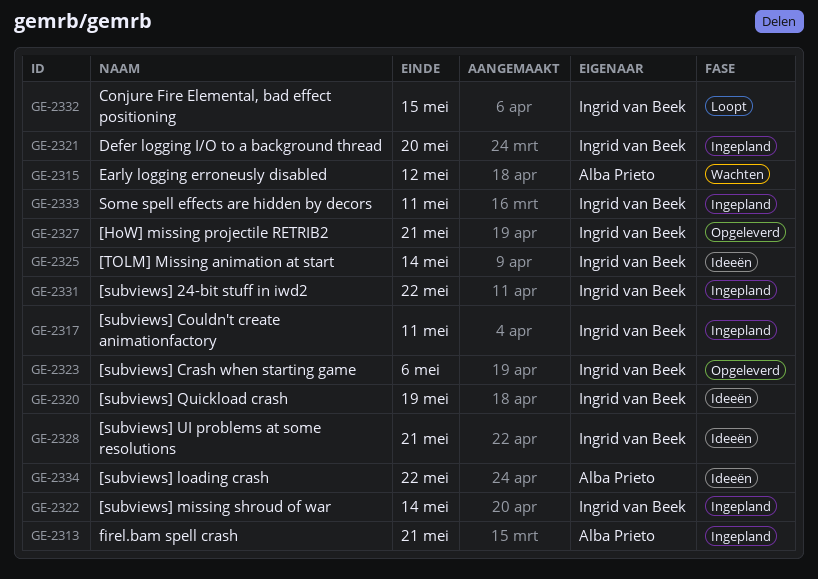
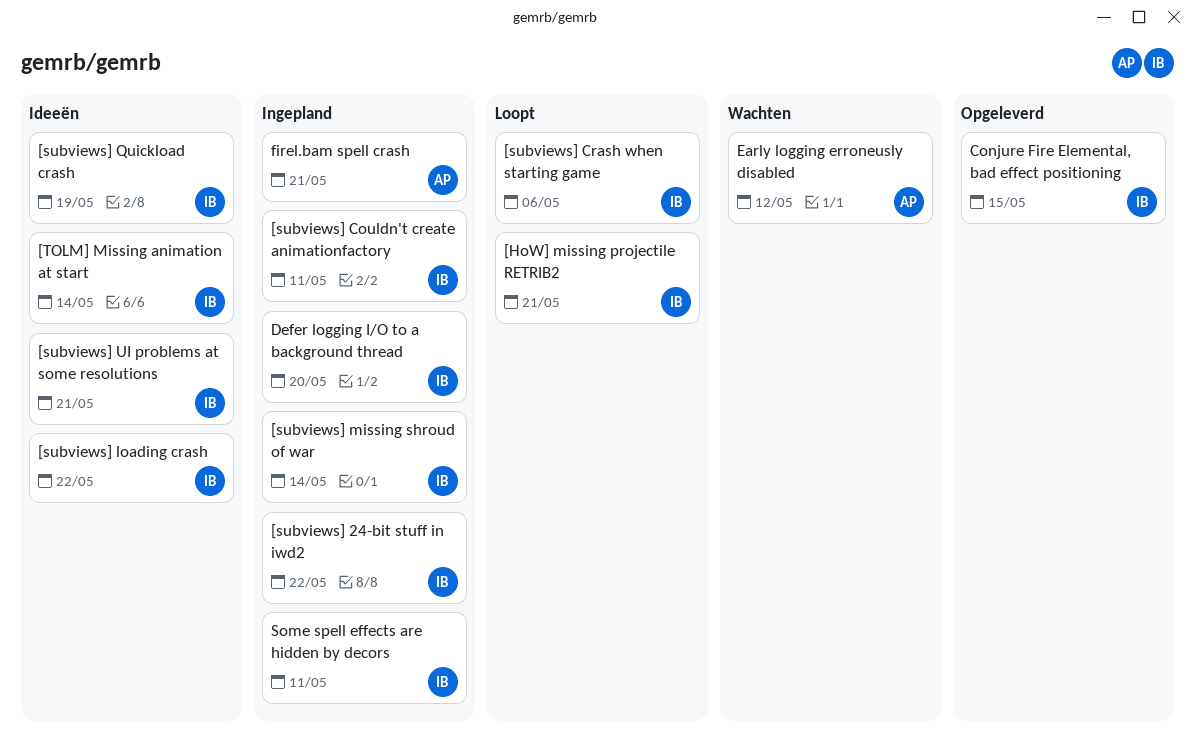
[HoW] missing projectile RETRIB2, status: Opgeleverd -> Loopt
[subviews] Crash when starting game, status: Opgeleverd -> Loopt
[subviews] loading crash, owner: Alba Prieto -> Ingrid van Beek
Conjure Fire Elemental, bad effect positioning, status: Loopt -> Opgeleverd

